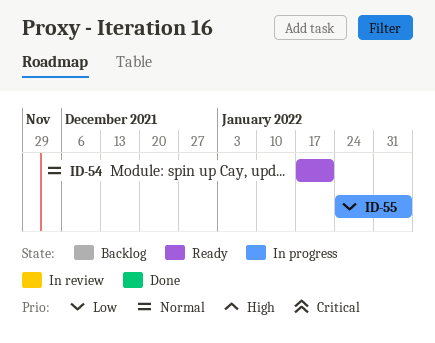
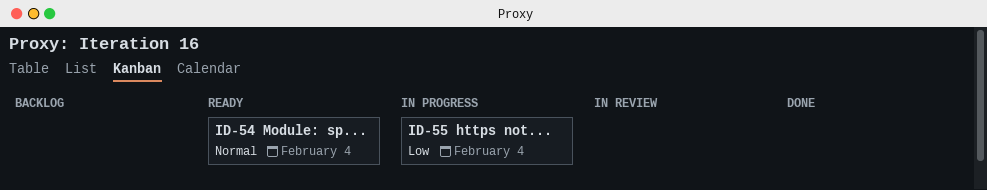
ID-54, due: Jan 21 -> Feb 4

